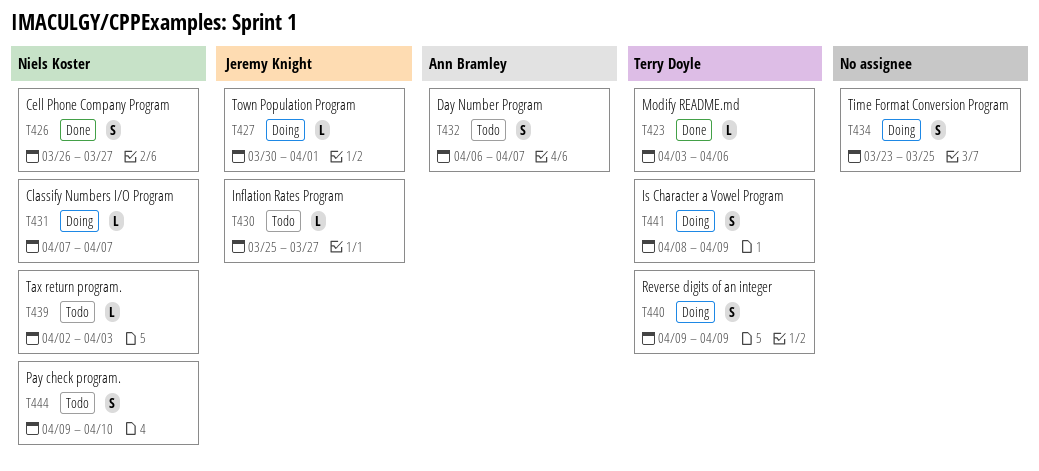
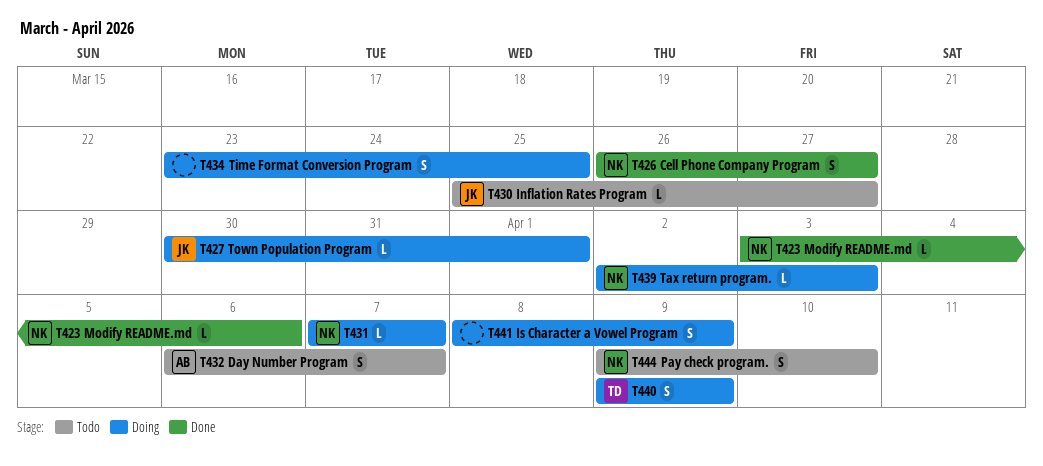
T423, owner: Terry Doyle -> Niels Koster
T439, status: Todo -> Doing
T441, owner: Terry Doyle -> none

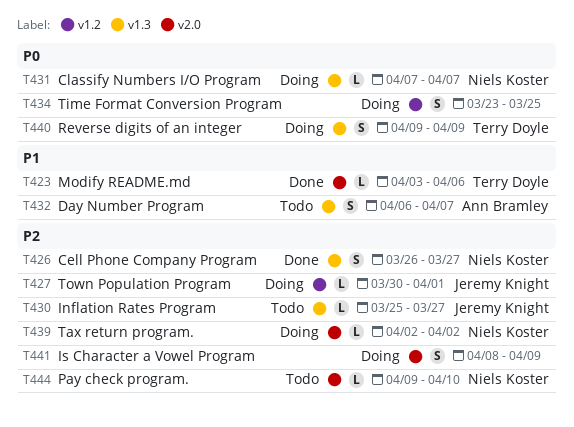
T423, owner: Niels Koster -> Terry Doyle
T439, due: Apr 3 -> Apr 2
T444, estimate: S -> L

